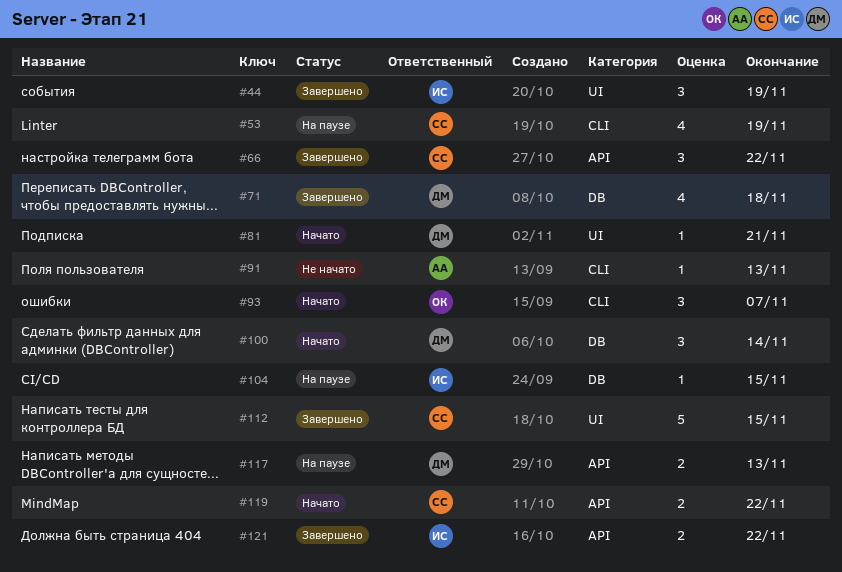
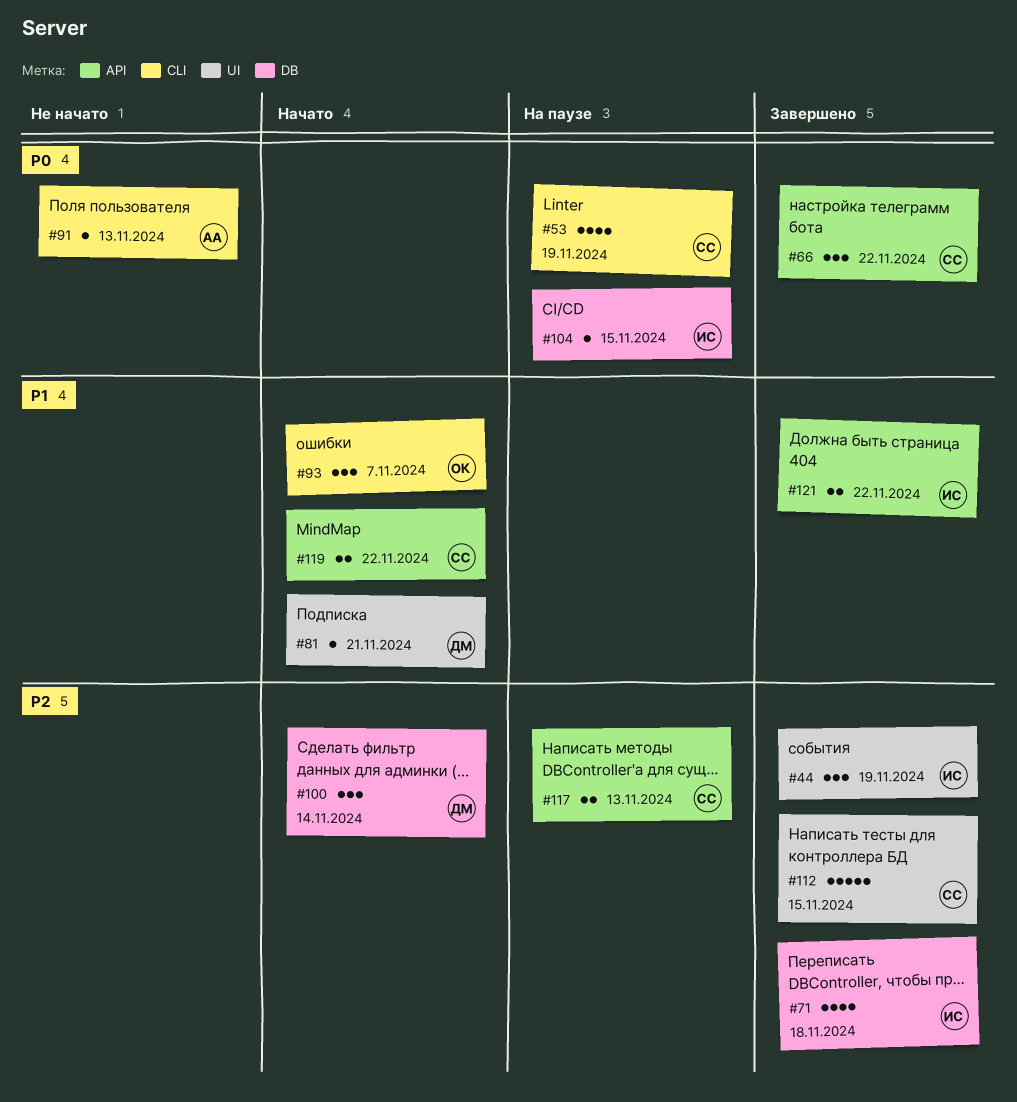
#71, owner: ДМ -> ИС
#117, owner: ДМ -> СС

